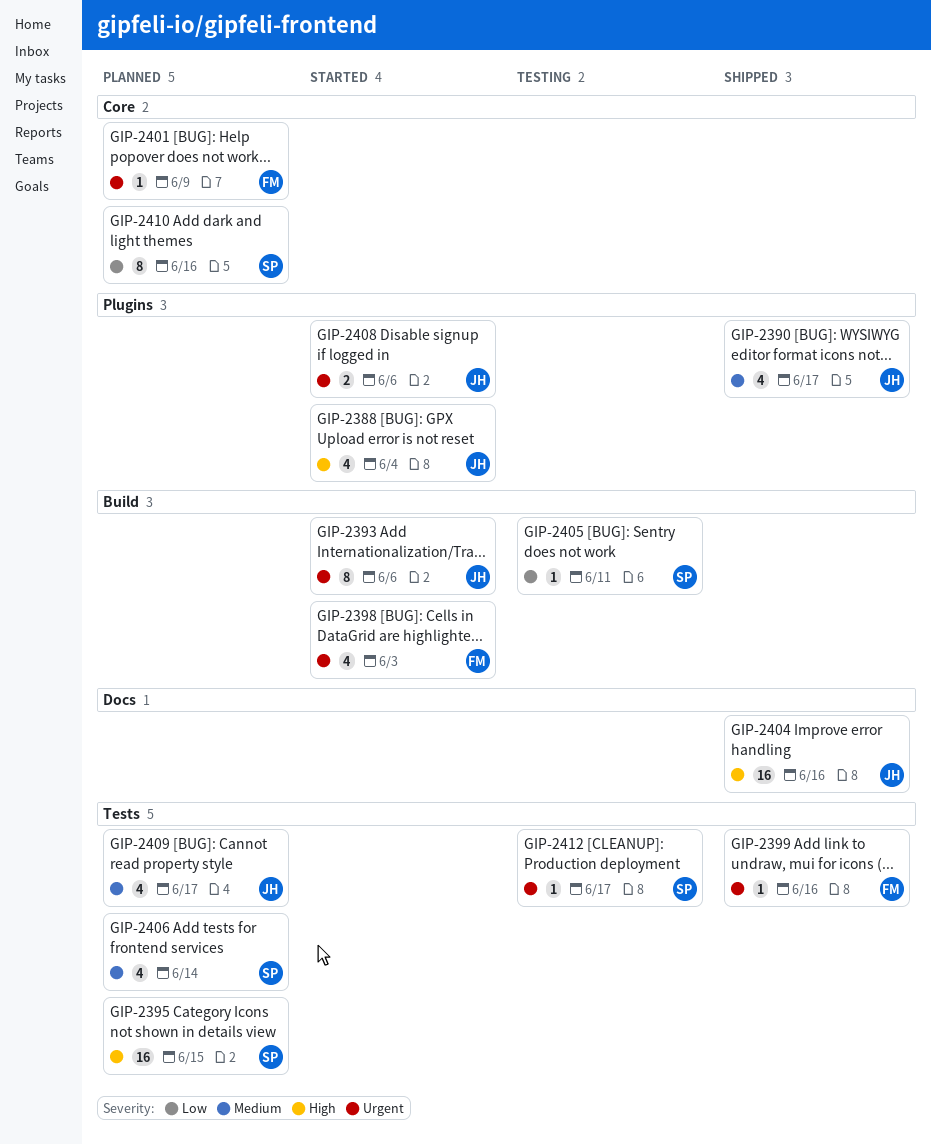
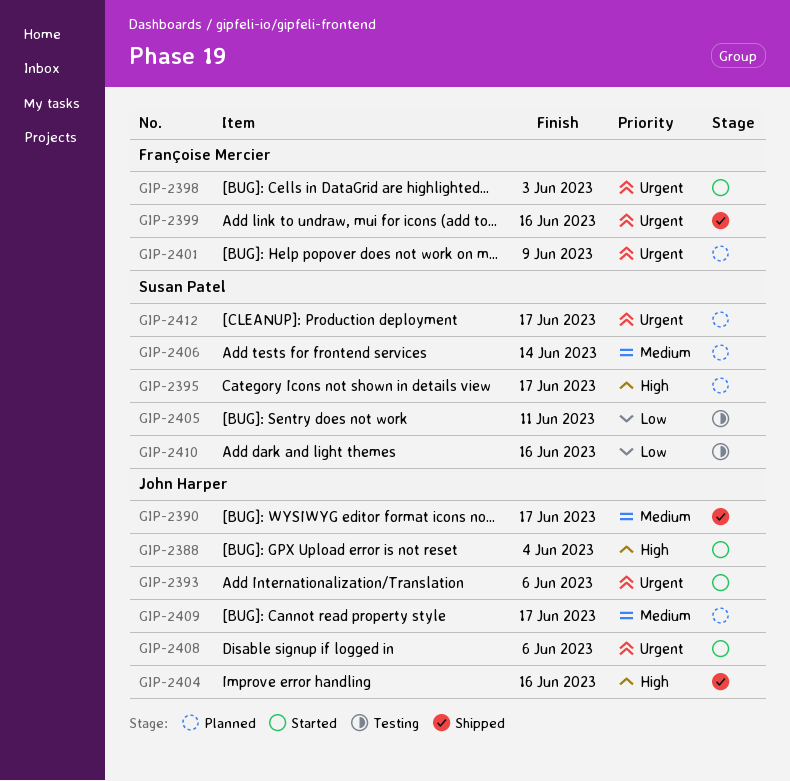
GIP-2395, due: Jun 15 -> Jun 17
GIP-2410, status: Planned -> Testing
GIP-2412, status: Testing -> Planned

